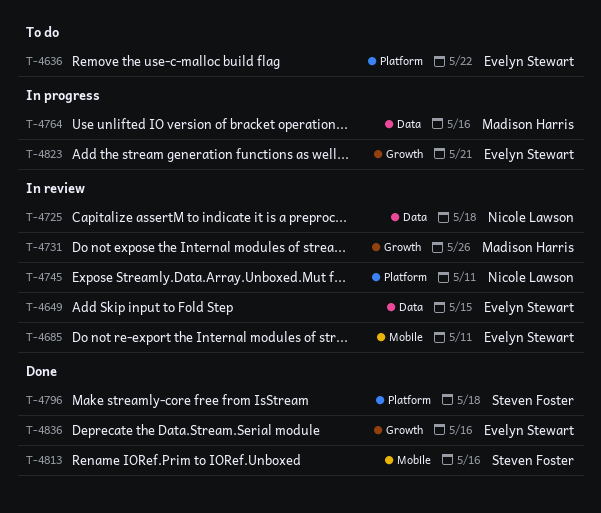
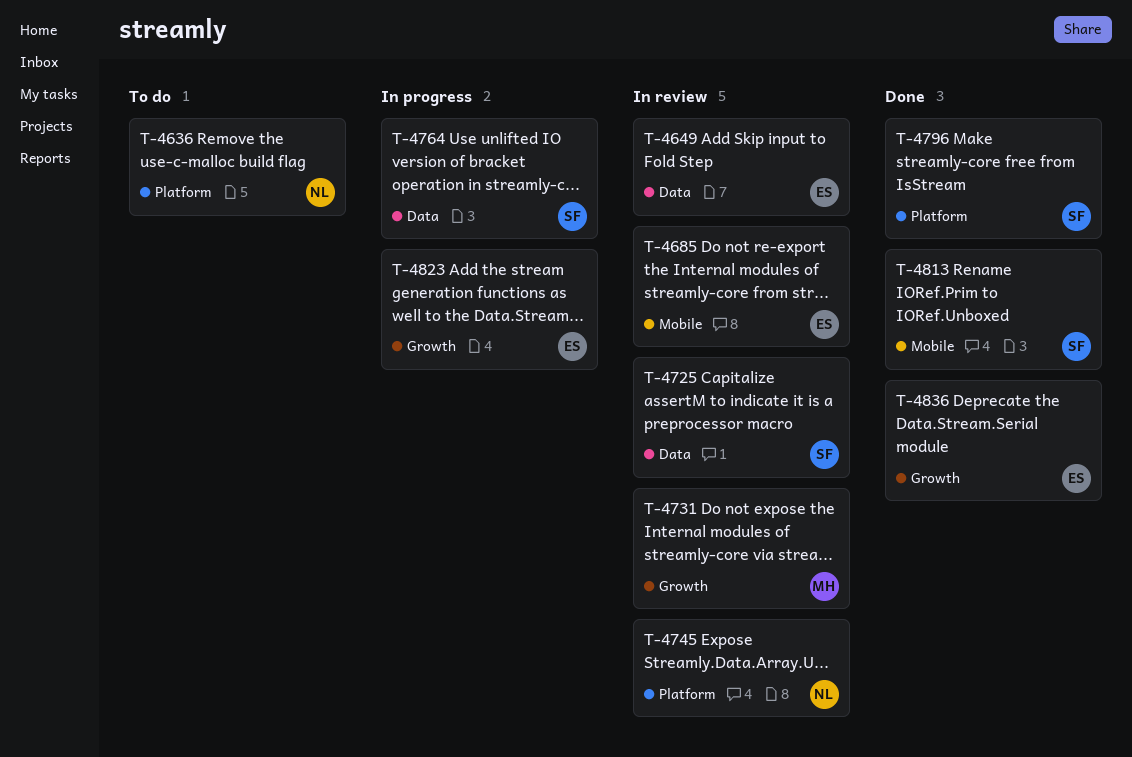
T-4636, owner: Evelyn Stewart -> Nicole Lawson
T-4725, owner: Nicole Lawson -> Steven Foster
T-4764, owner: Madison Harris -> Steven Foster

